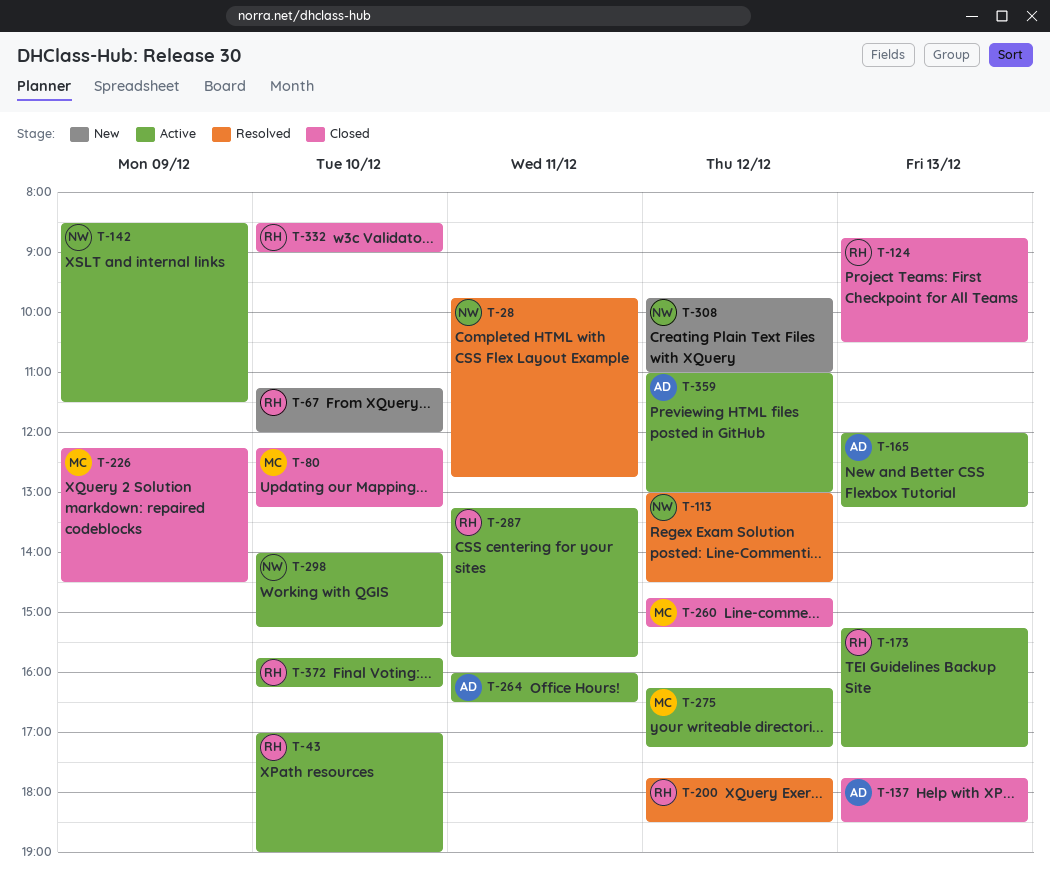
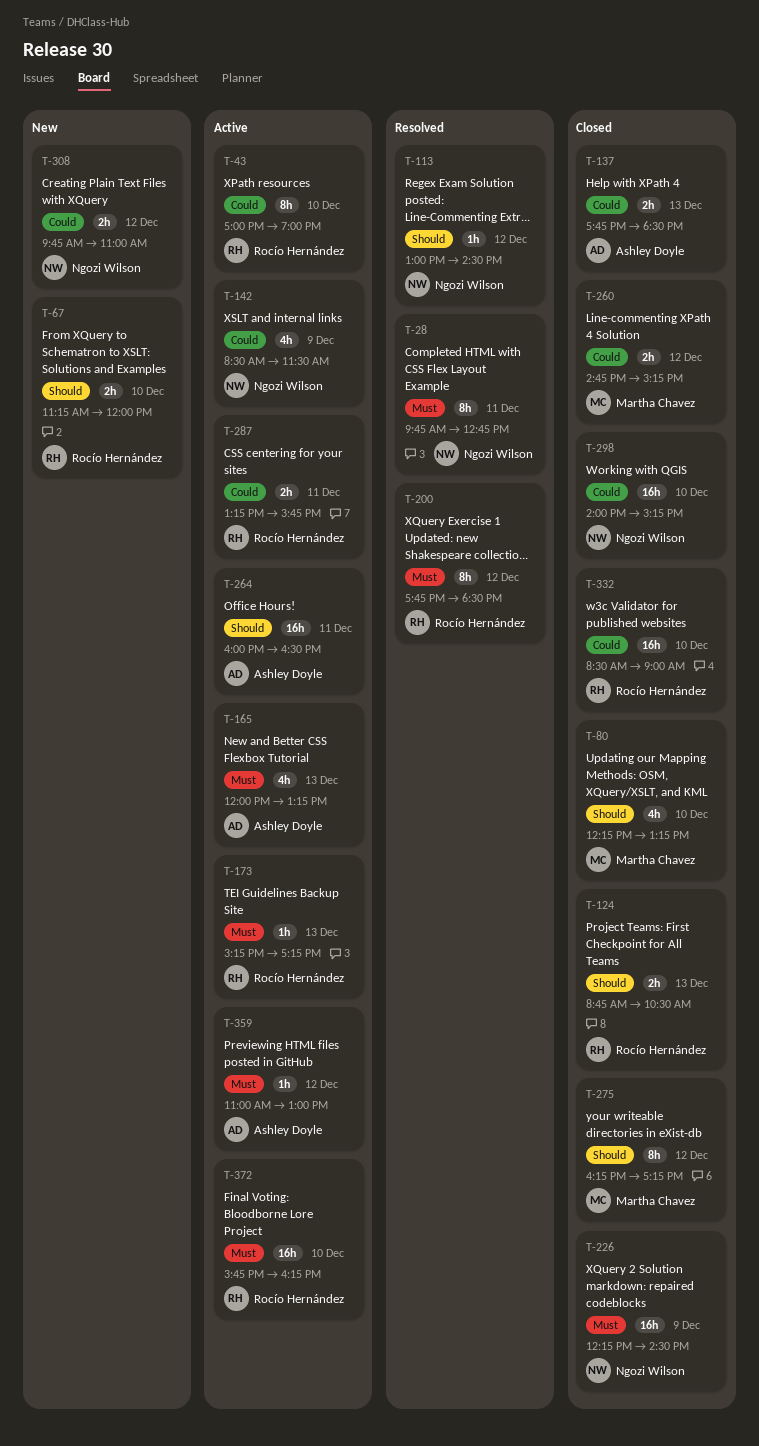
T-226, owner: Martha Chavez -> Ngozi Wilson
T-275, status: Active -> Closed
T-298, status: Active -> Closed

